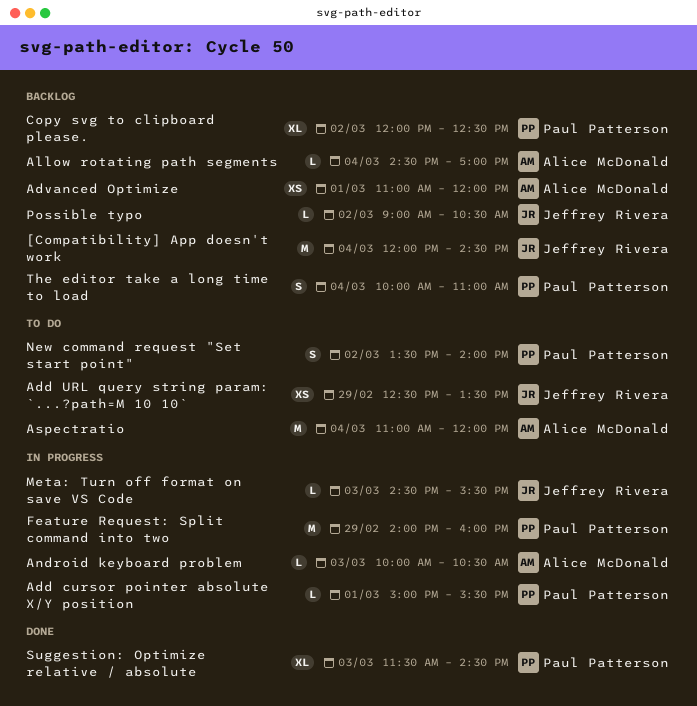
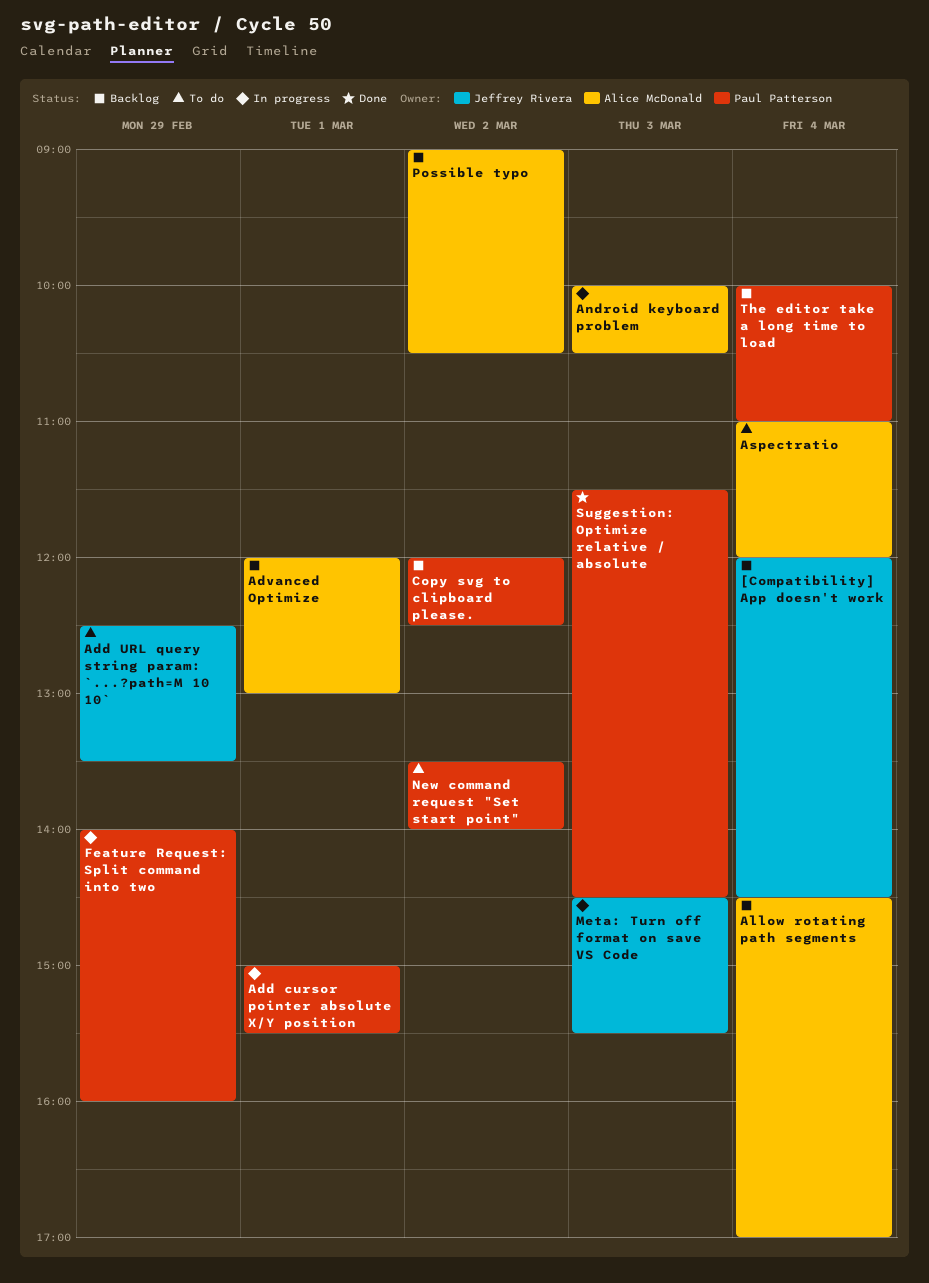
Advanced Optimize, begins: 11:00 -> 12:00
Advanced Optimize, ends: 12:00 -> 13:00
Possible typo, owner: Jeffrey Rivera -> Alice McDonald

